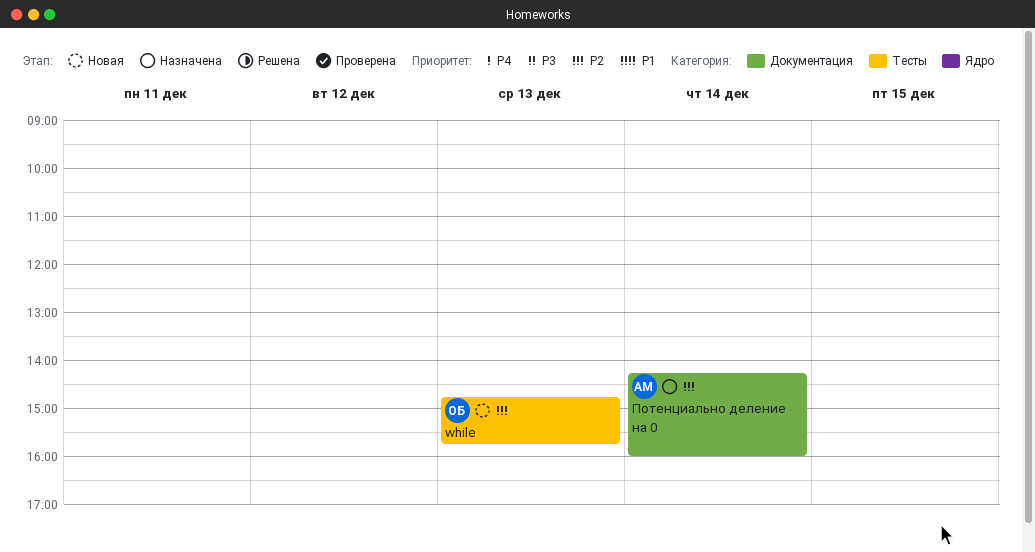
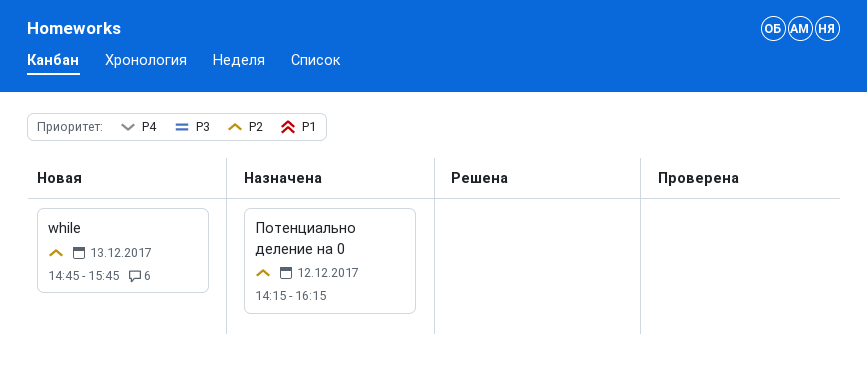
Потенциально деление на 0, day: Dec 14 -> Dec 12
Потенциально деление на 0, ends: 16:00 -> 16:15

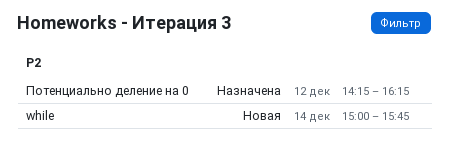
while, day: Dec 13 -> Dec 14
while, begins: 14:45 -> 15:00

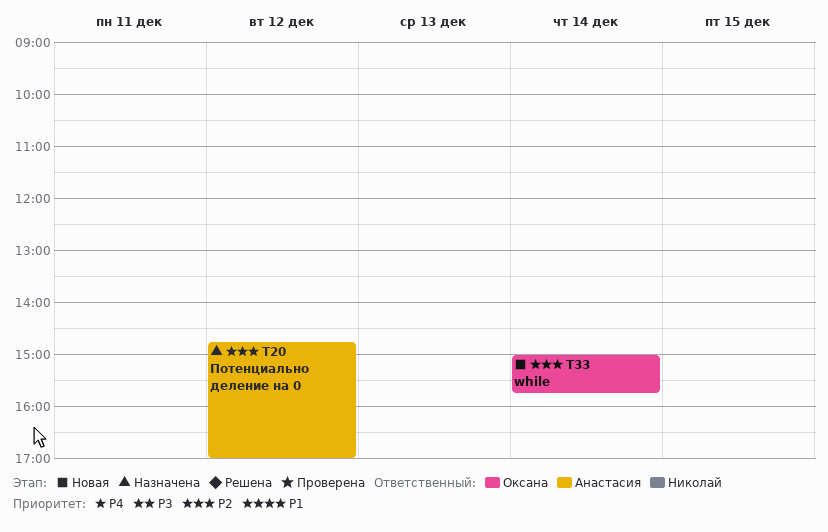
Потенциально деление на 0, begins: 14:15 -> 14:45
Потенциально деление на 0, ends: 16:15 -> 17:00

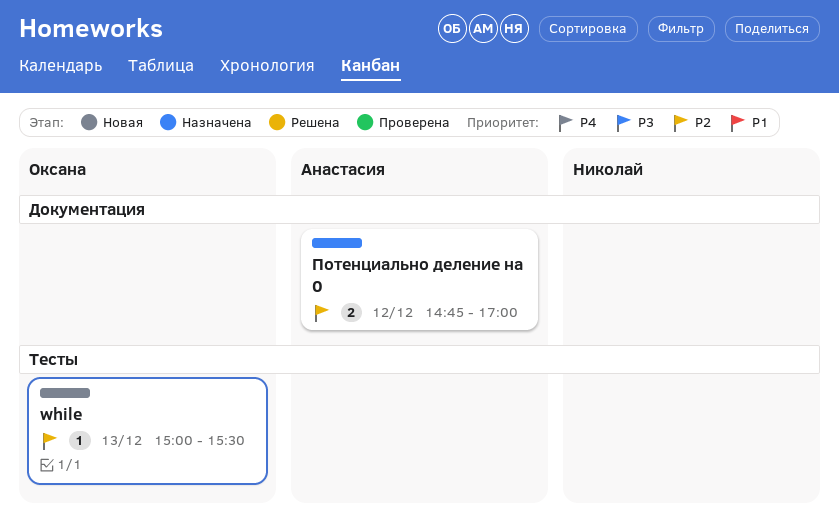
while, day: Dec 14 -> Dec 13
while, ends: 15:45 -> 15:30

